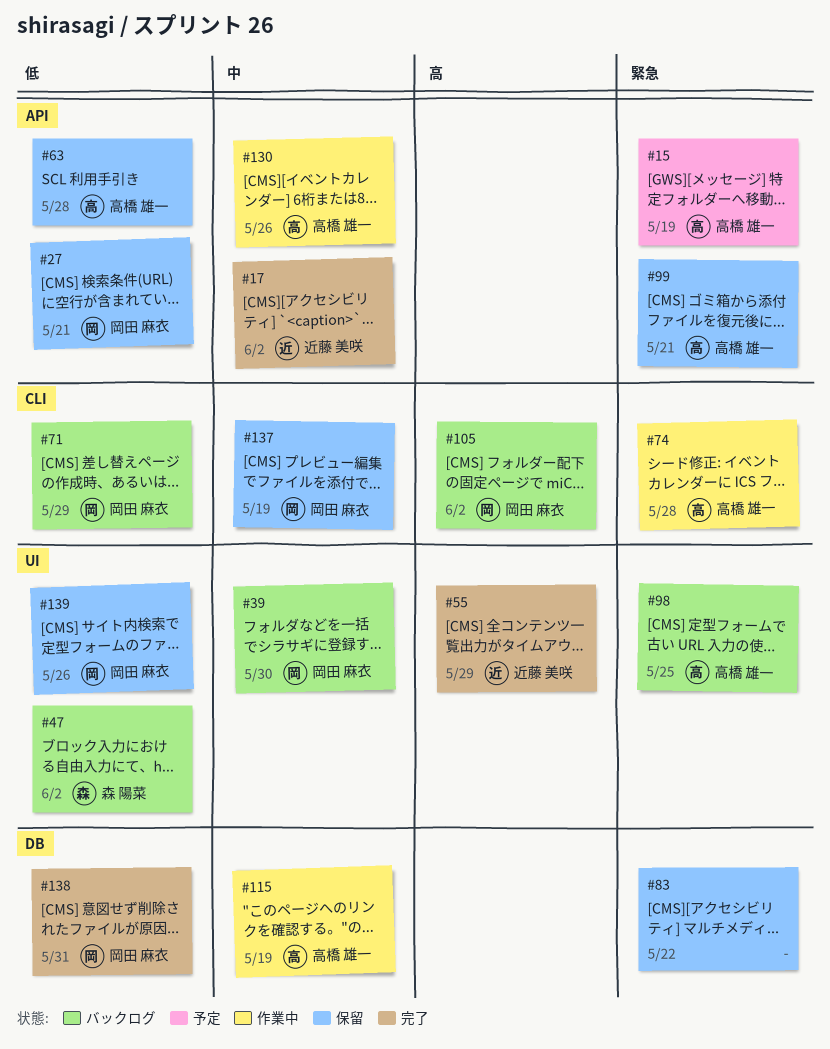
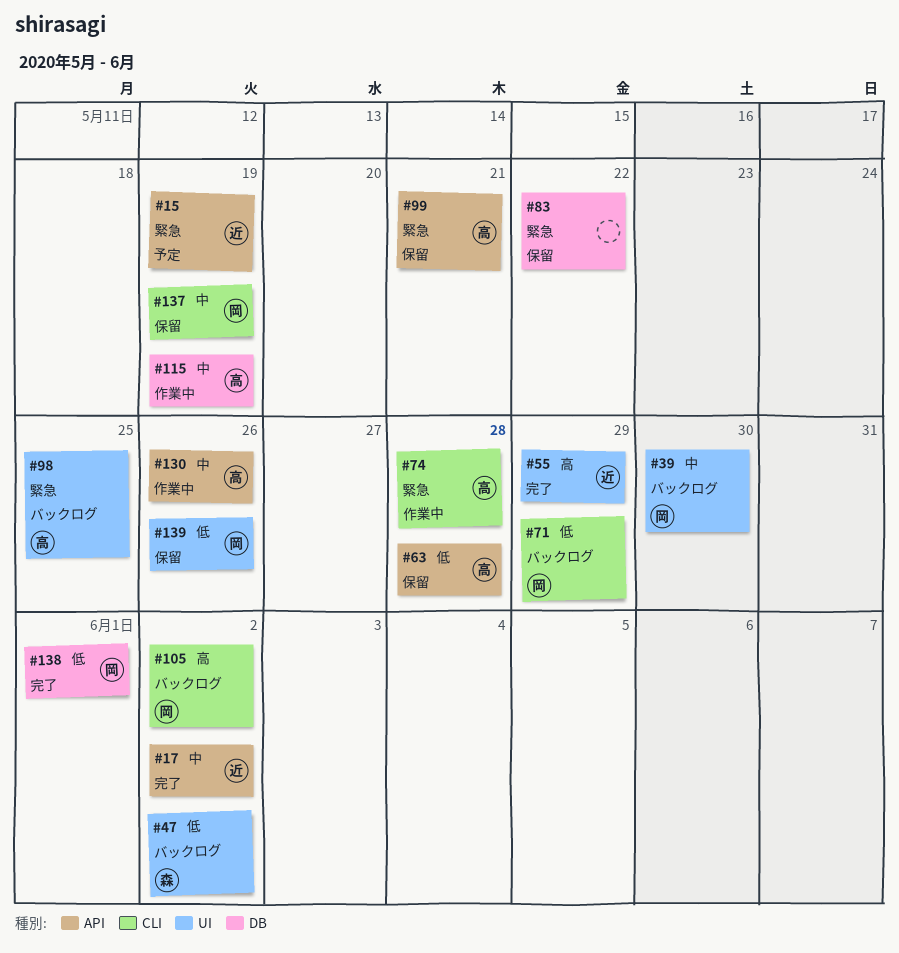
#15, owner: 高橋 雄一 -> 近藤 美咲
#27: present -> none
#138, due: May 31 -> Jun 1

